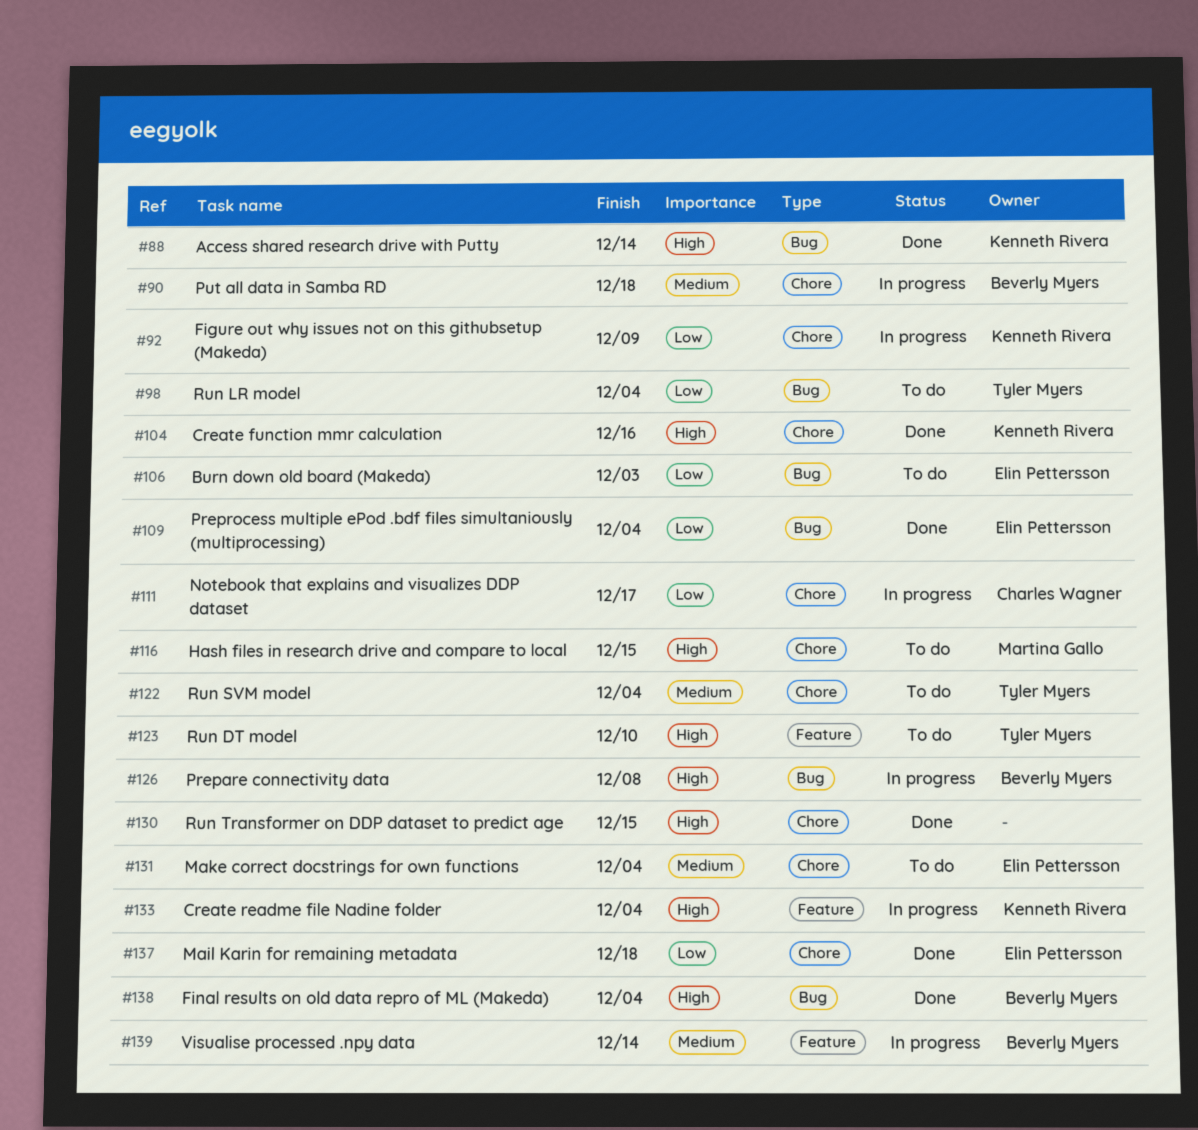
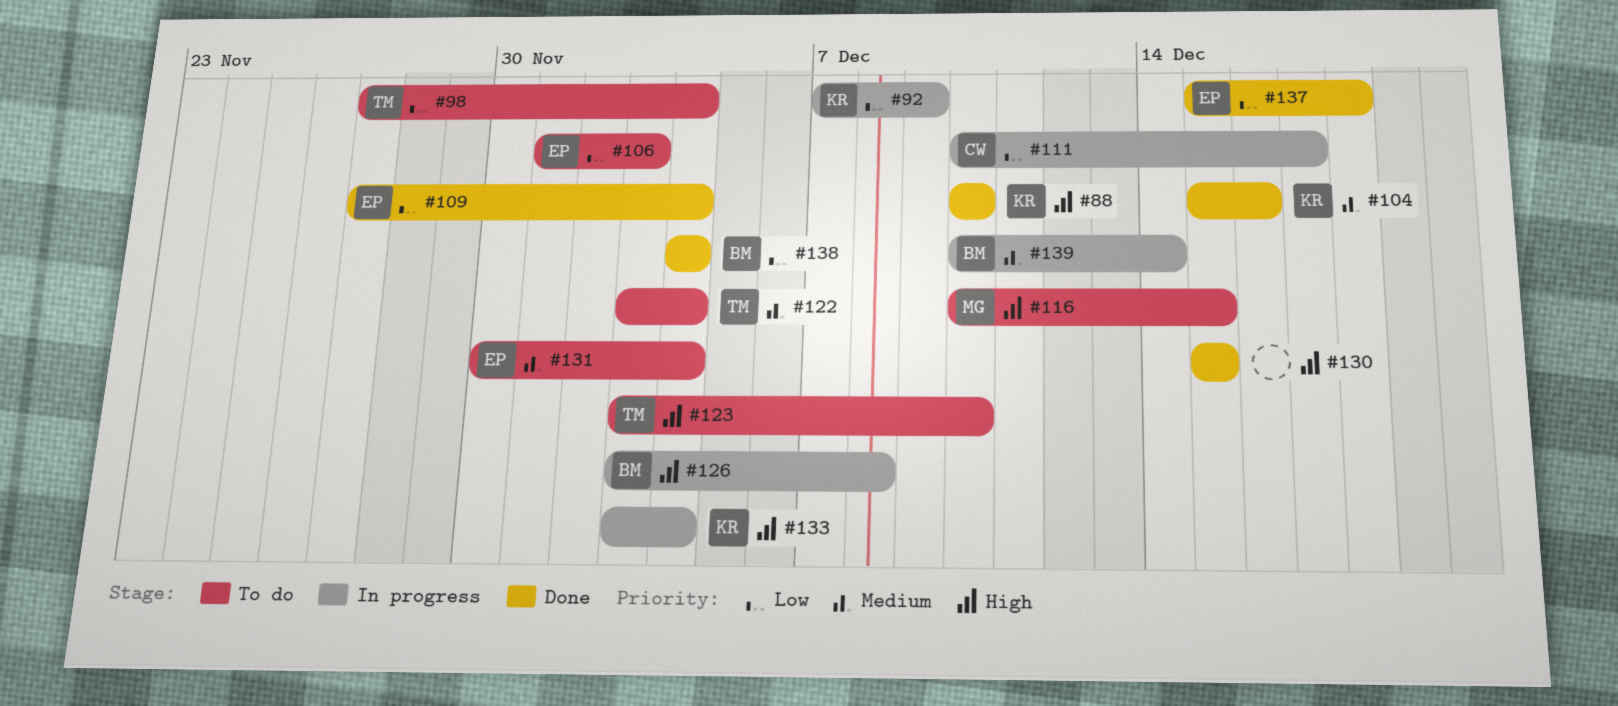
#88, due: Dec 14 -> Dec 10
#90: present -> none
#104, priority: High -> Medium
#138, priority: High -> Low

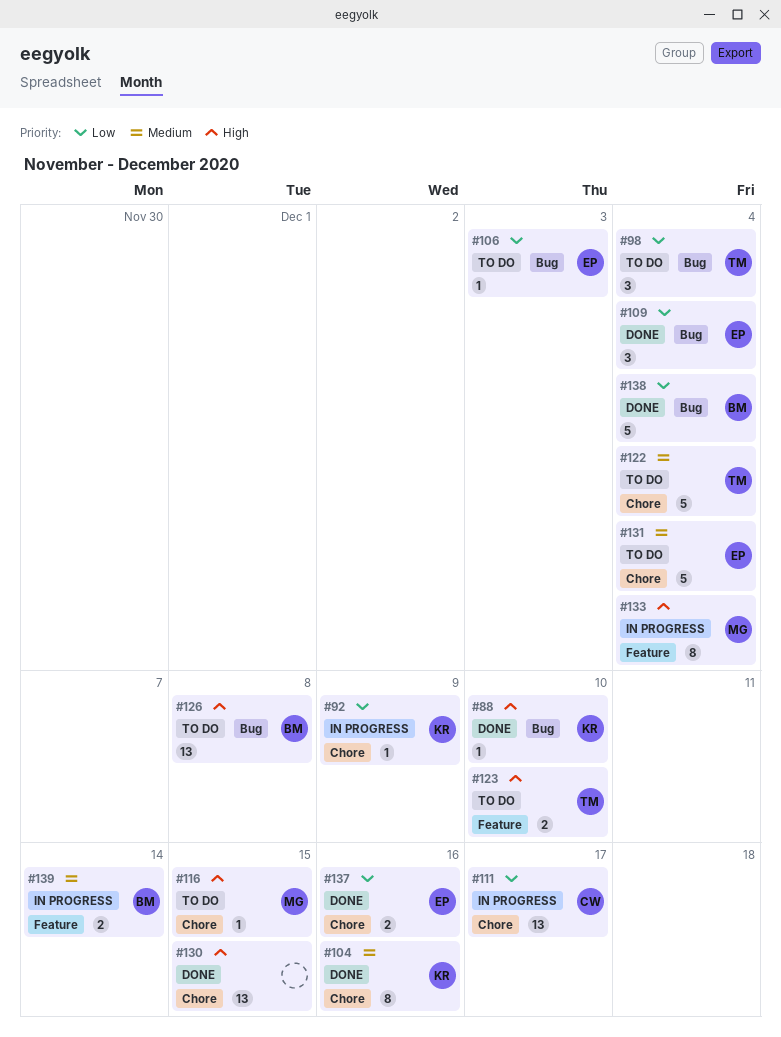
#126, status: In progress -> To do
#133, owner: KR -> MG
#137, due: Dec 18 -> Dec 16

